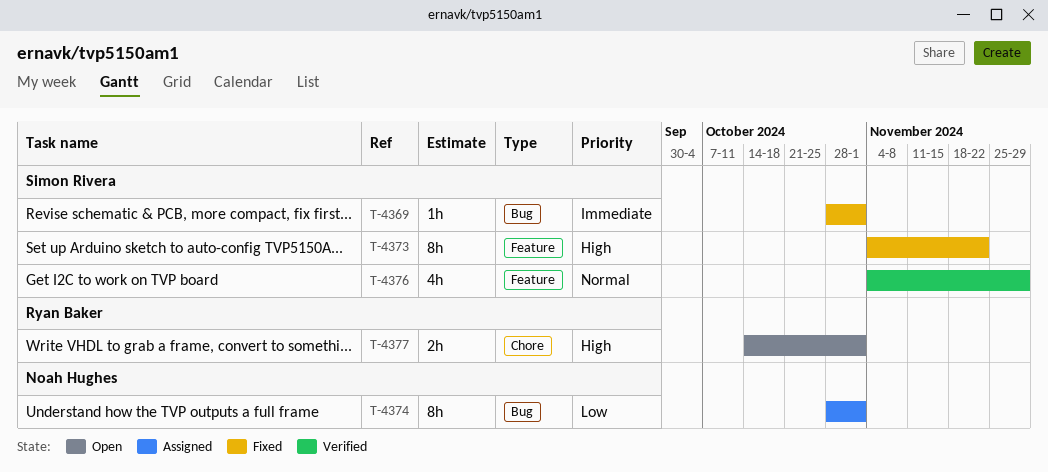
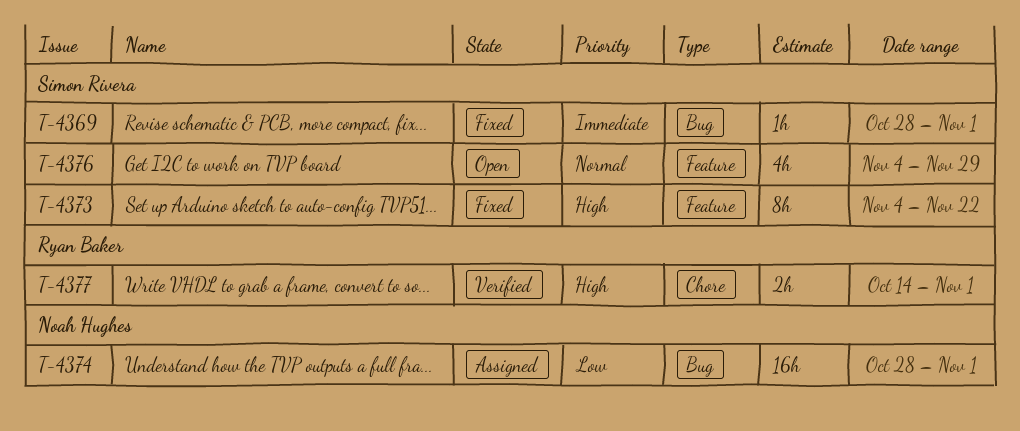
T-4374, estimate: 8h -> 16h
T-4376, status: Verified -> Open
T-4377, status: Open -> Verified

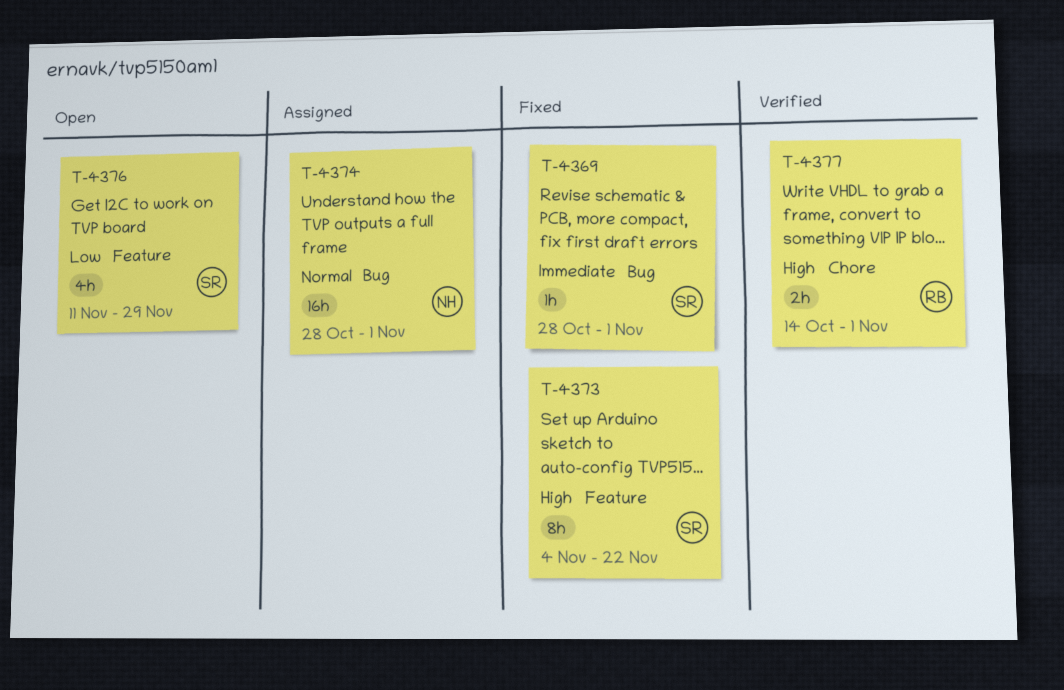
T-4374, priority: Low -> Normal
T-4376, priority: Normal -> Low
T-4376, start: Nov 4 -> Nov 11

